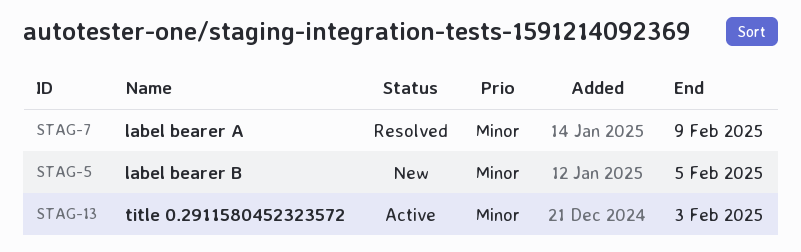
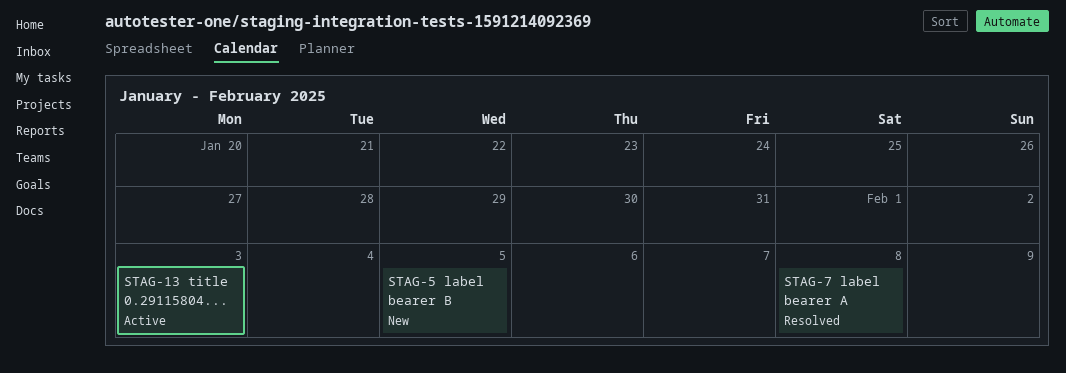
STAG-7, due: Feb 9 -> Feb 8

